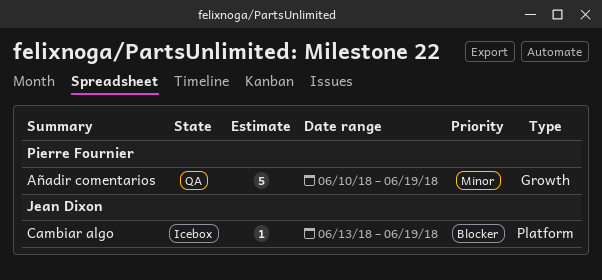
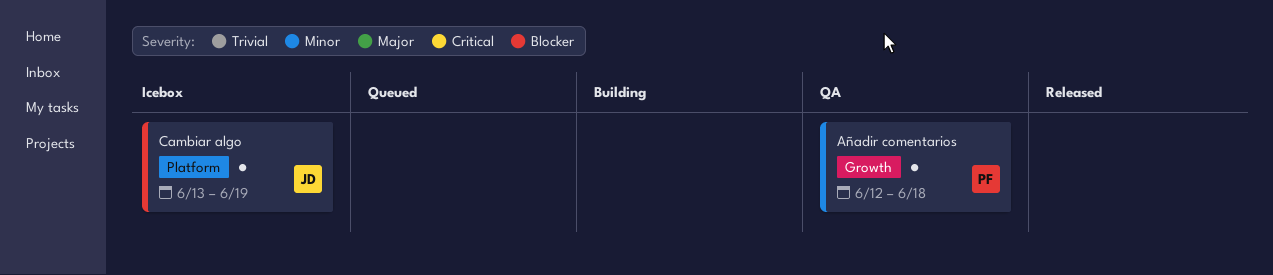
Añadir comentarios, estimate: 5 -> 1
Añadir comentarios, start: Jun 10 -> Jun 12
Añadir comentarios, due: Jun 19 -> Jun 18

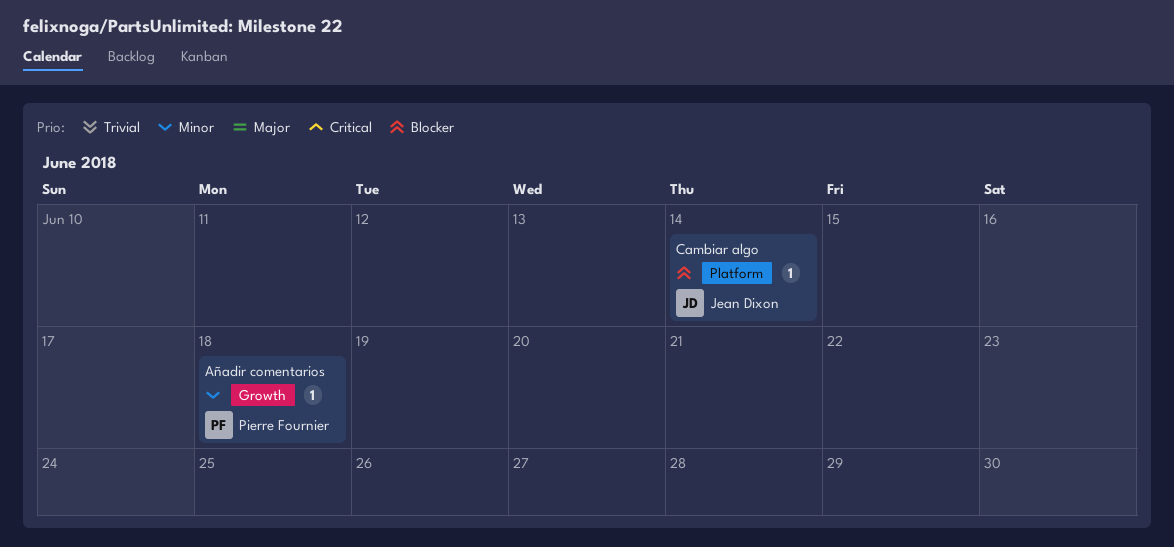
Cambiar algo, due: Jun 19 -> Jun 14

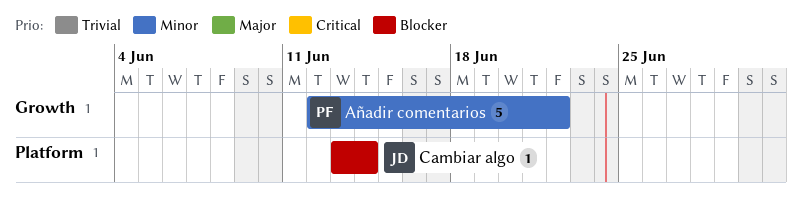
Añadir comentarios, estimate: 1 -> 5
Añadir comentarios, due: Jun 18 -> Jun 22

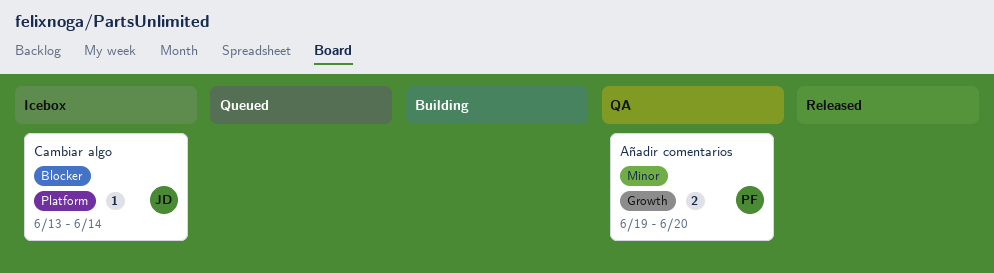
Añadir comentarios, estimate: 5 -> 2
Añadir comentarios, start: Jun 12 -> Jun 19
Añadir comentarios, due: Jun 22 -> Jun 20

